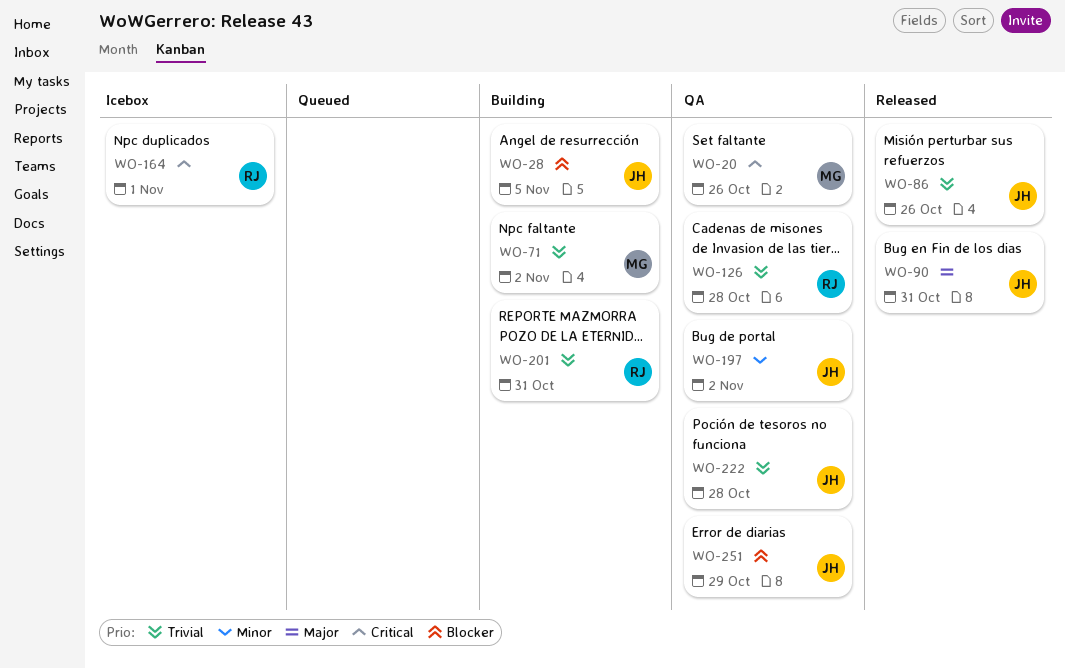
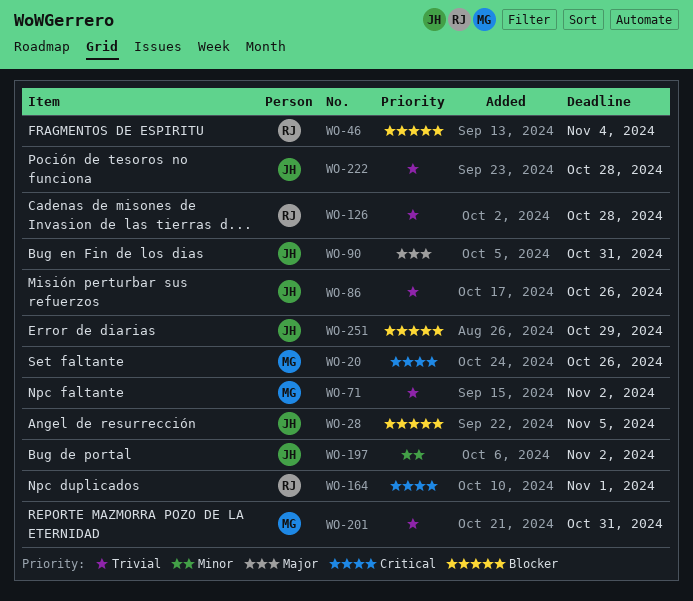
WO-46: none -> present
WO-201, owner: RJ -> MG

